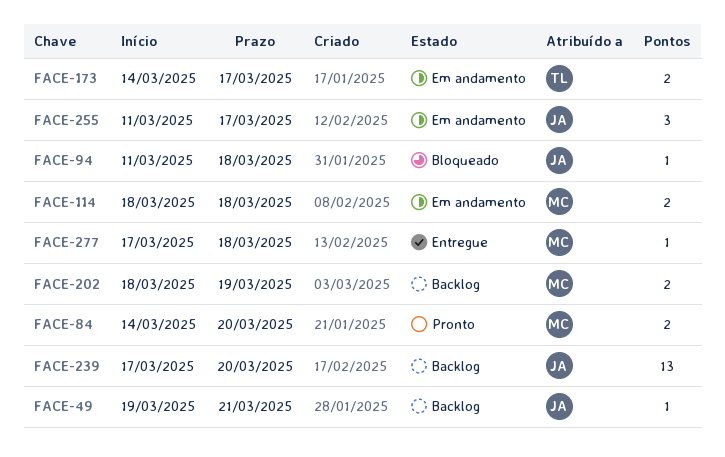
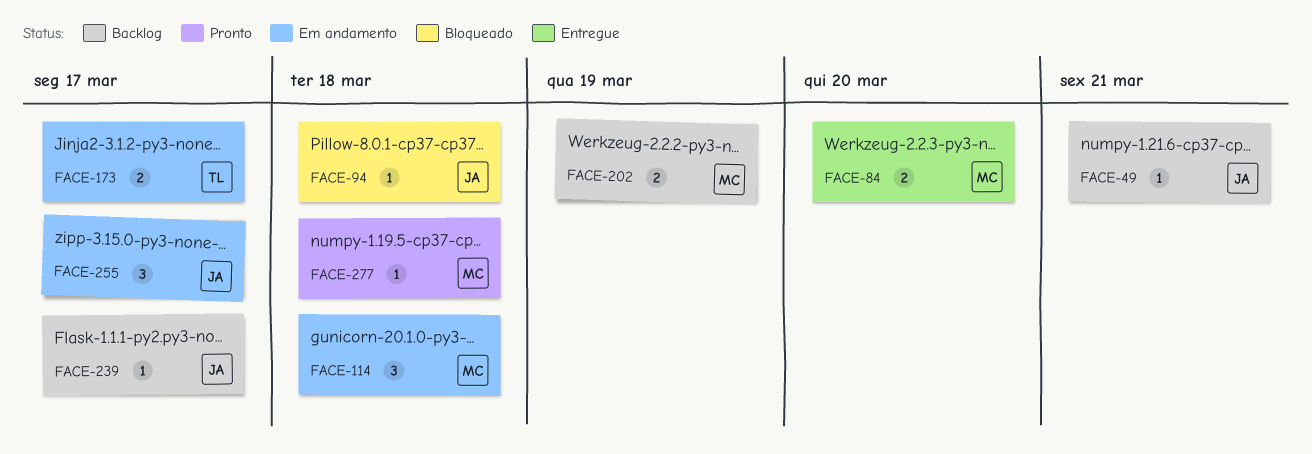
FACE-84, status: Pronto -> Entregue
FACE-114, estimate: 2 -> 3
FACE-239, estimate: 13 -> 1
FACE-239, due: Mar 20 -> Mar 17
FACE-277, status: Entregue -> Pronto

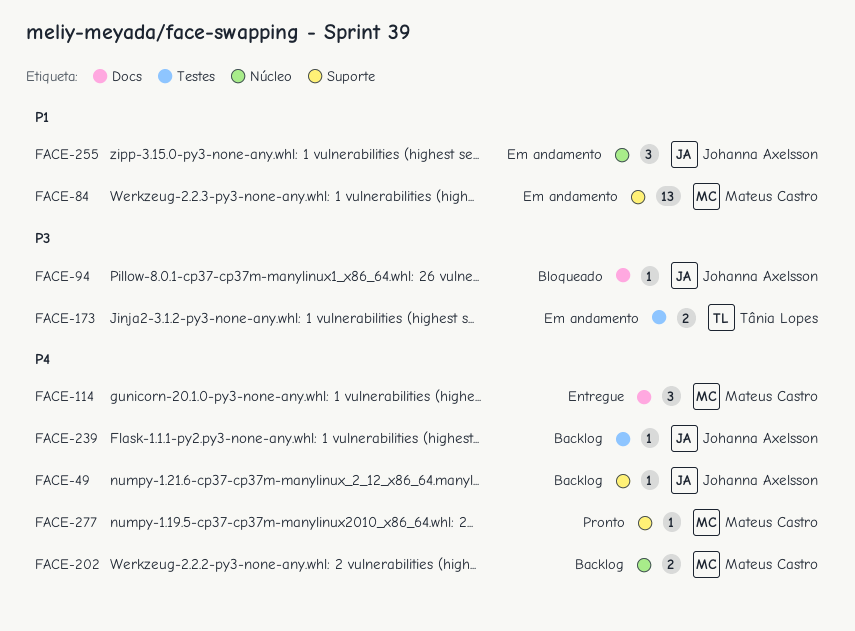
FACE-84, status: Entregue -> Em andamento
FACE-84, estimate: 2 -> 13
FACE-114, status: Em andamento -> Entregue

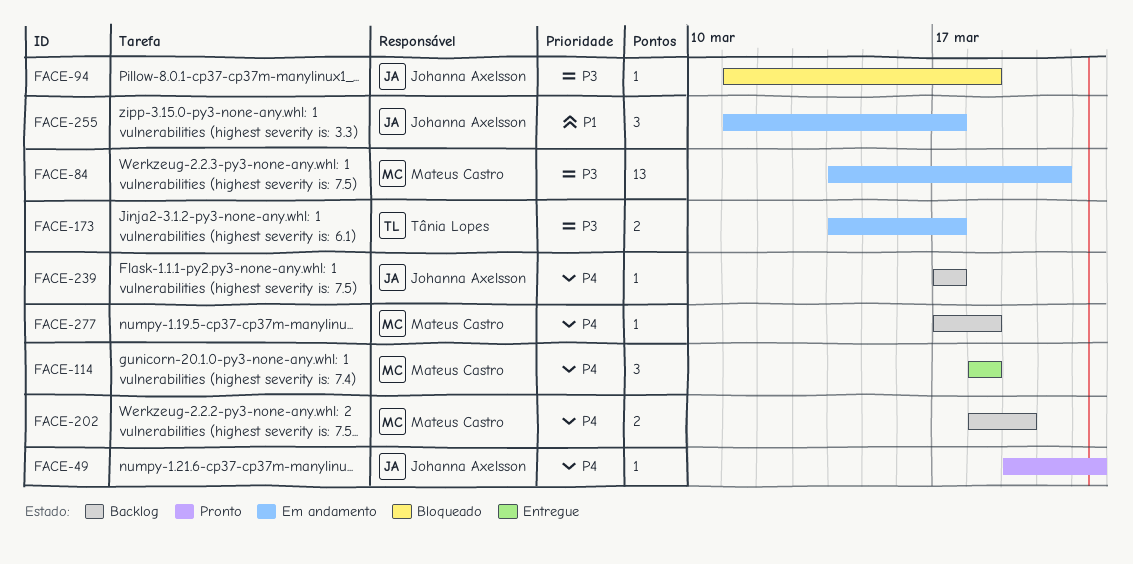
FACE-49, status: Backlog -> Pronto
FACE-84, priority: P1 -> P3
FACE-277, status: Pronto -> Backlog

